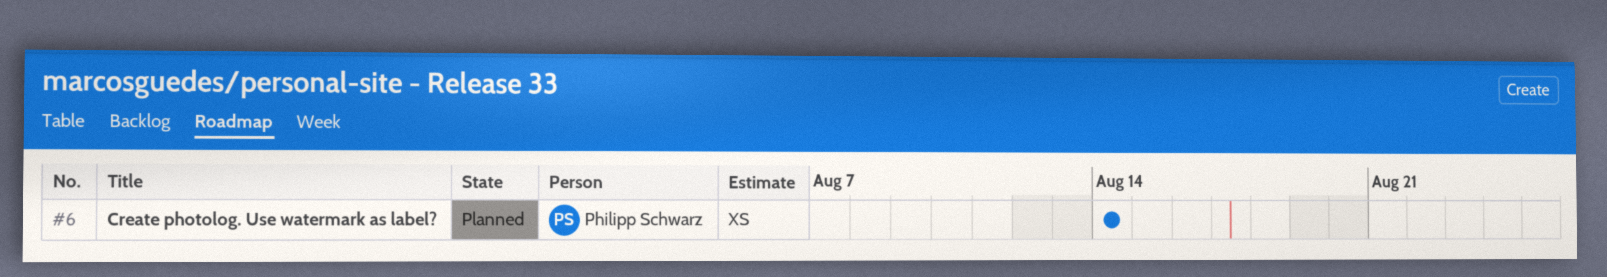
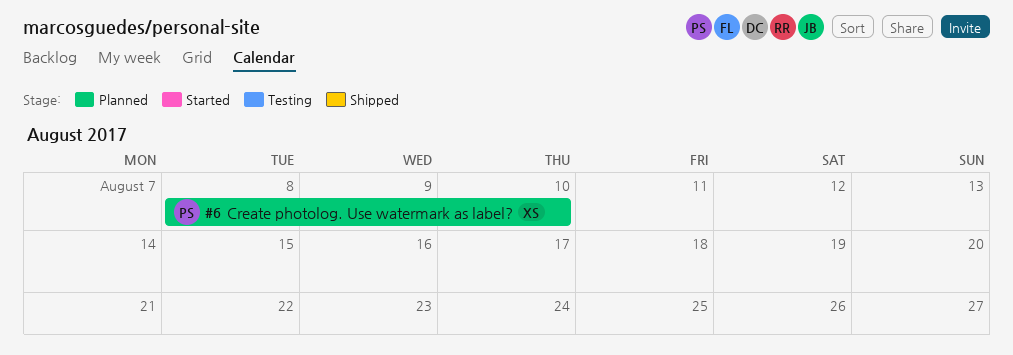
#6, start: Aug 14 -> Aug 8
#6, due: Aug 14 -> Aug 10

